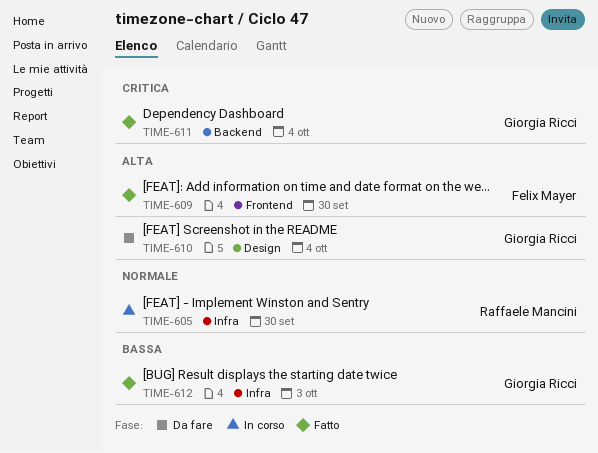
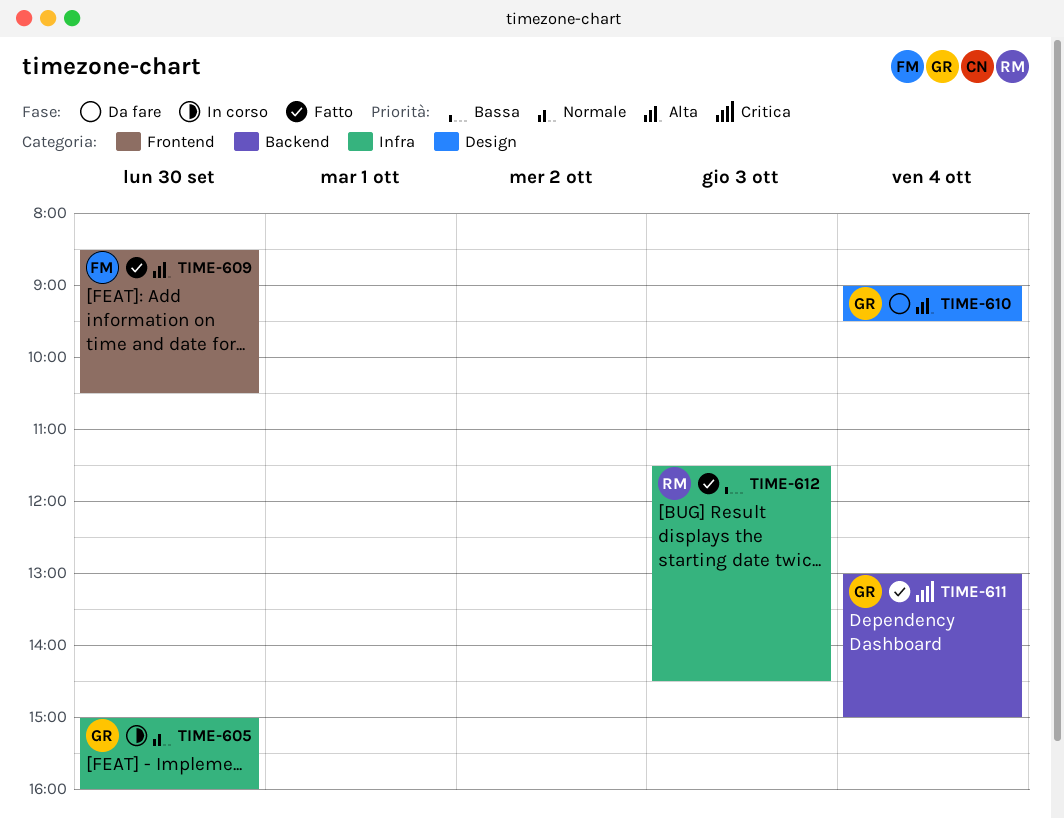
TIME-605, owner: Raffaele Mancini -> Giorgia Ricci
TIME-612, owner: Giorgia Ricci -> Raffaele Mancini

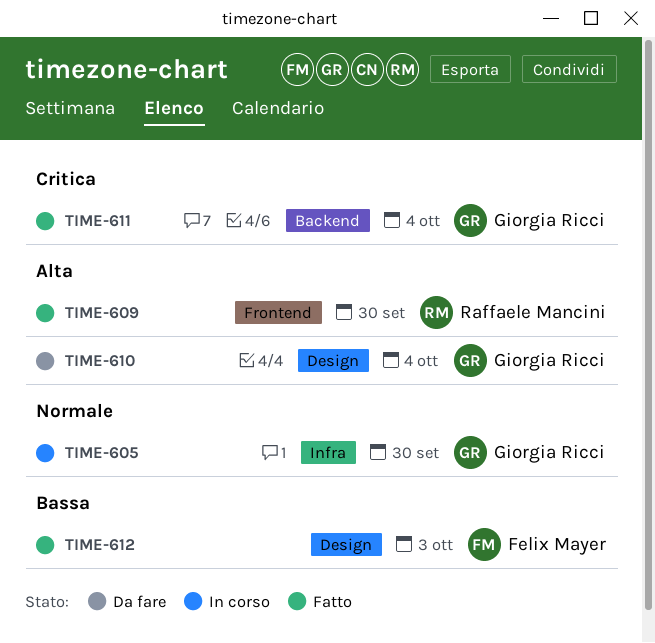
TIME-609, owner: Felix Mayer -> Raffaele Mancini
TIME-612, owner: Raffaele Mancini -> Felix Mayer
TIME-612, label: Infra -> Design

